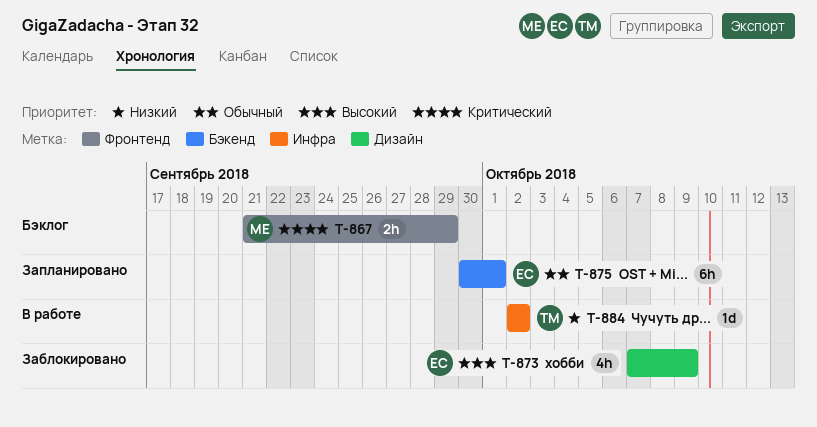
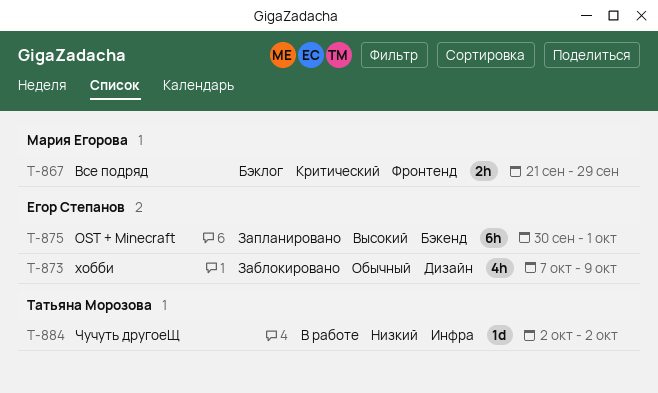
T-873, priority: Высокий -> Обычный
T-875, priority: Обычный -> Высокий

